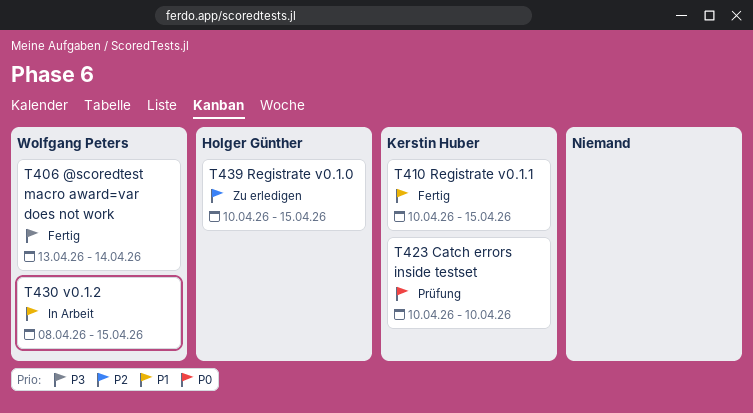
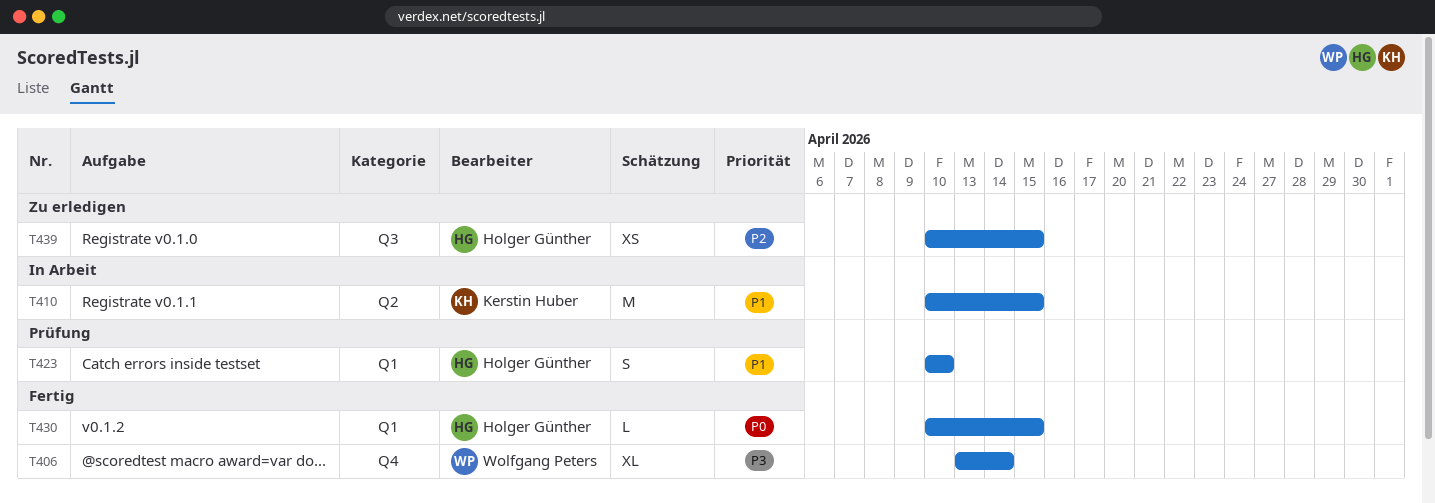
T410, status: Fertig -> In Arbeit
T423, owner: Kerstin Huber -> Holger Günther
T423, priority: P0 -> P1
T430, status: In Arbeit -> Fertig
T430, owner: Wolfgang Peters -> Holger Günther
T430, priority: P1 -> P0
T430, start: Apr 8 -> Apr 10

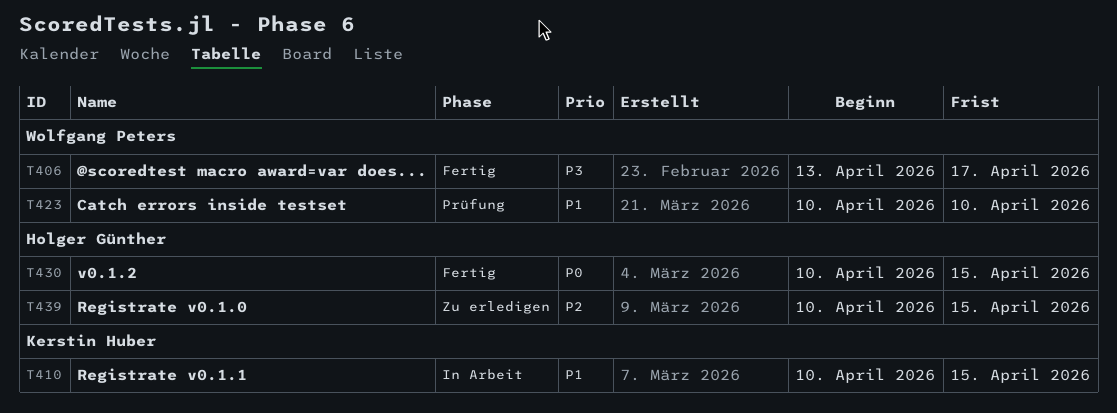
T406, due: Apr 14 -> Apr 17
T423, owner: Holger Günther -> Wolfgang Peters

